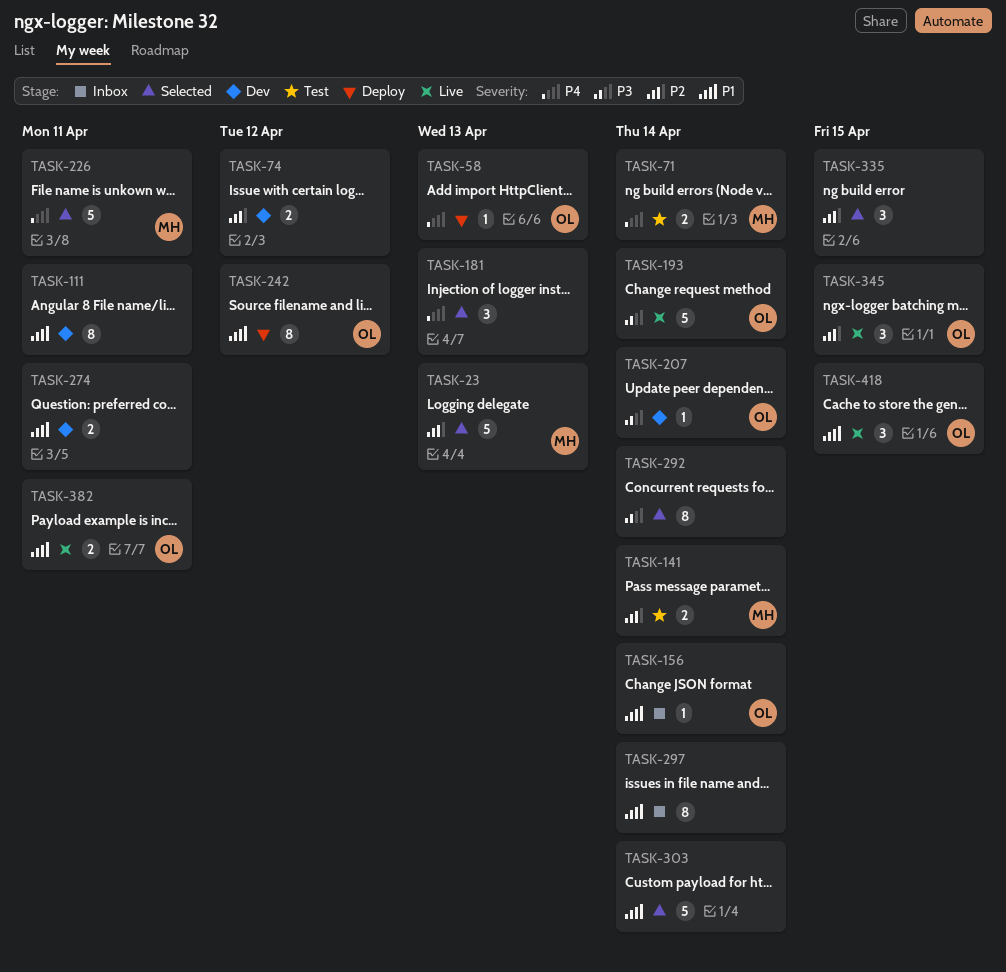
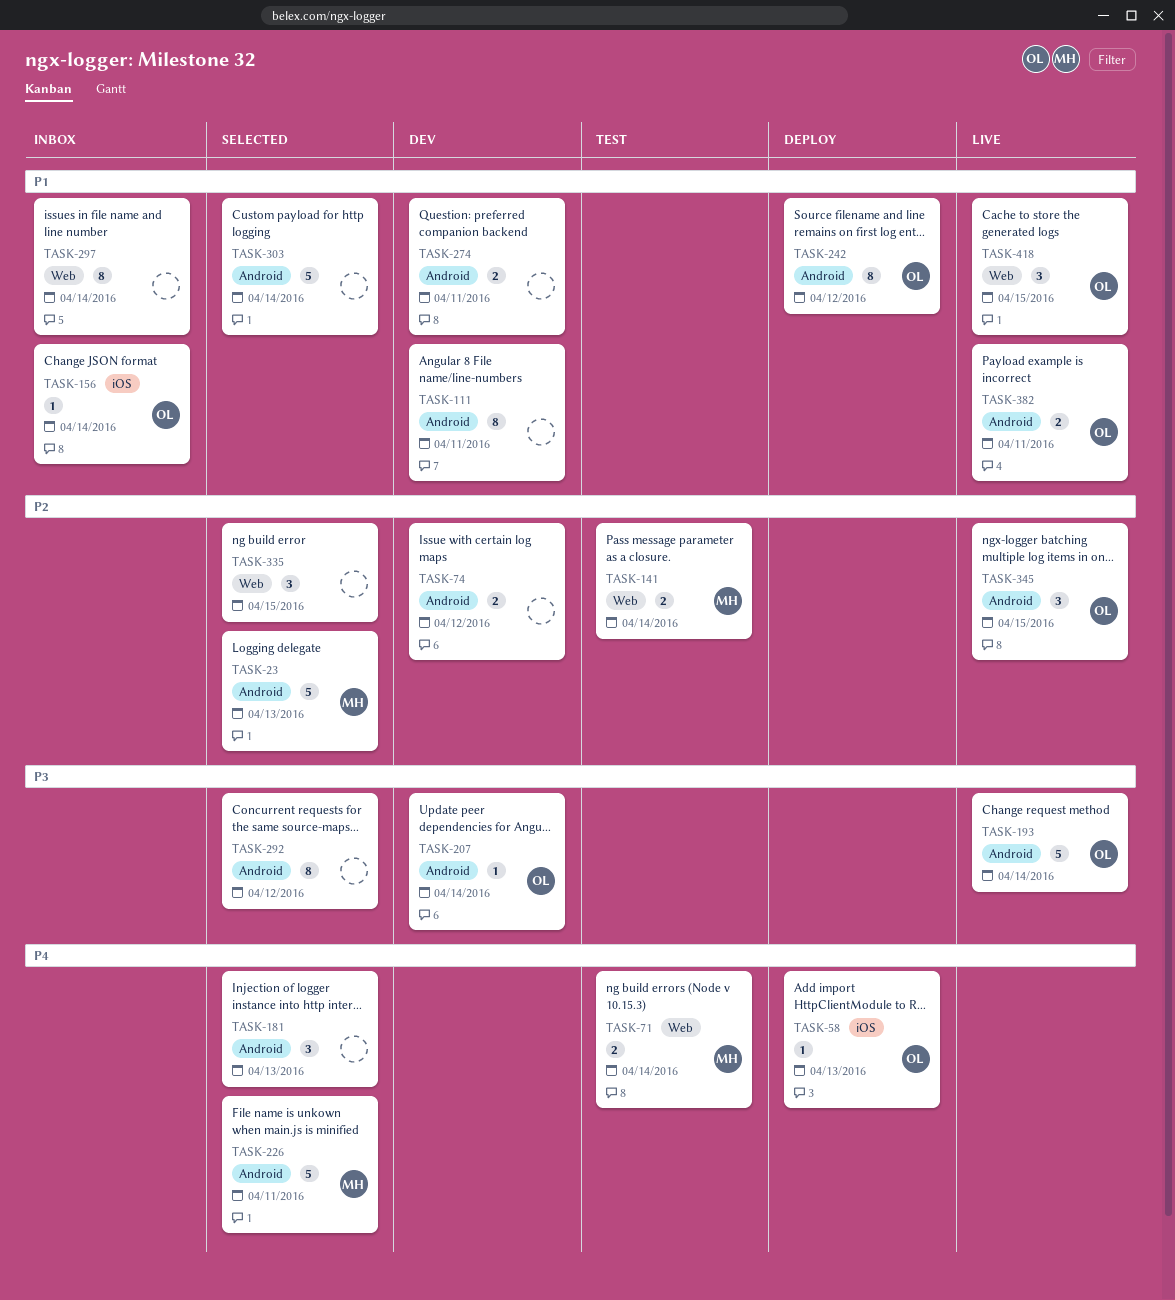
TASK-292, due: Apr 14 -> Apr 12

